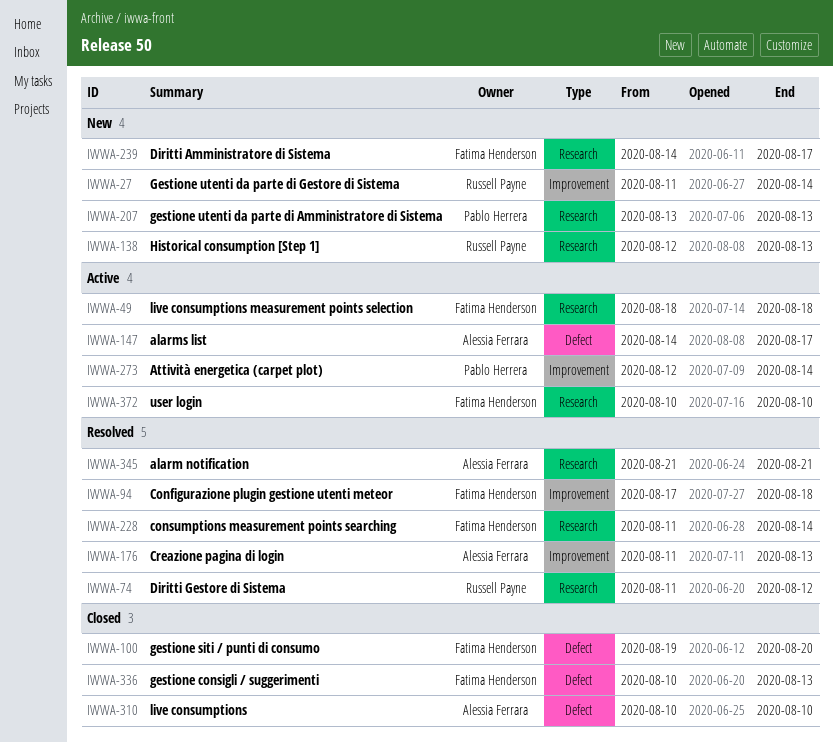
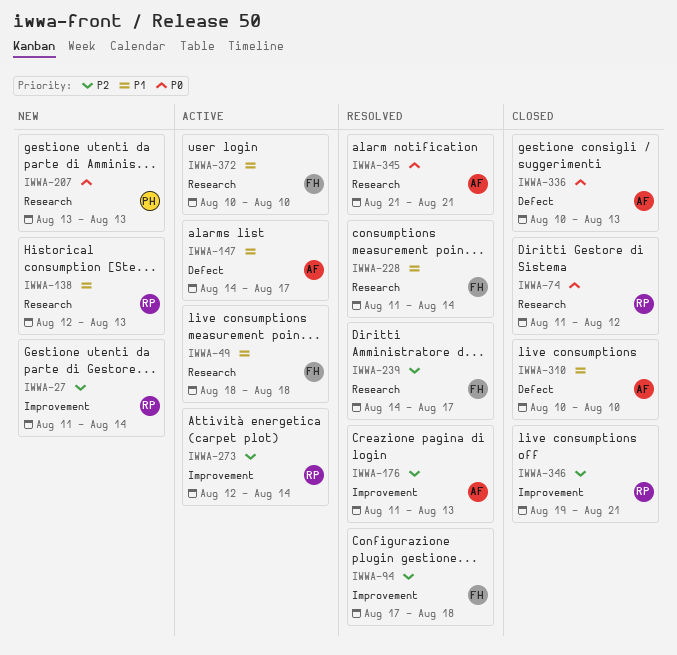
IWWA-74, status: Resolved -> Closed
IWWA-100: present -> none
IWWA-239, status: New -> Resolved
IWWA-273, owner: Pablo Herrera -> Russell Payne
IWWA-336, owner: Fatima Henderson -> Alessia Ferrara
IWWA-346: none -> present

